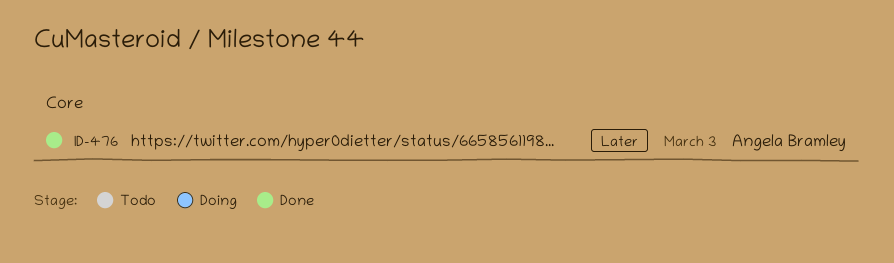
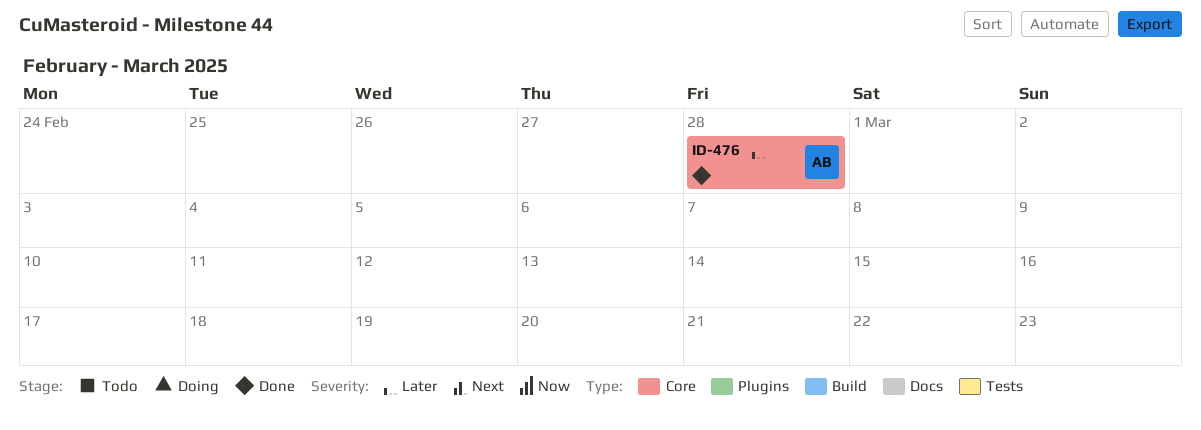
ID-476, due: Mar 3 -> Feb 28

